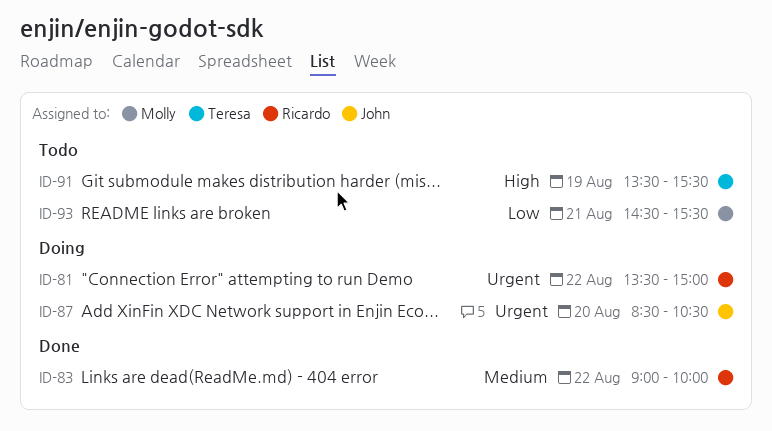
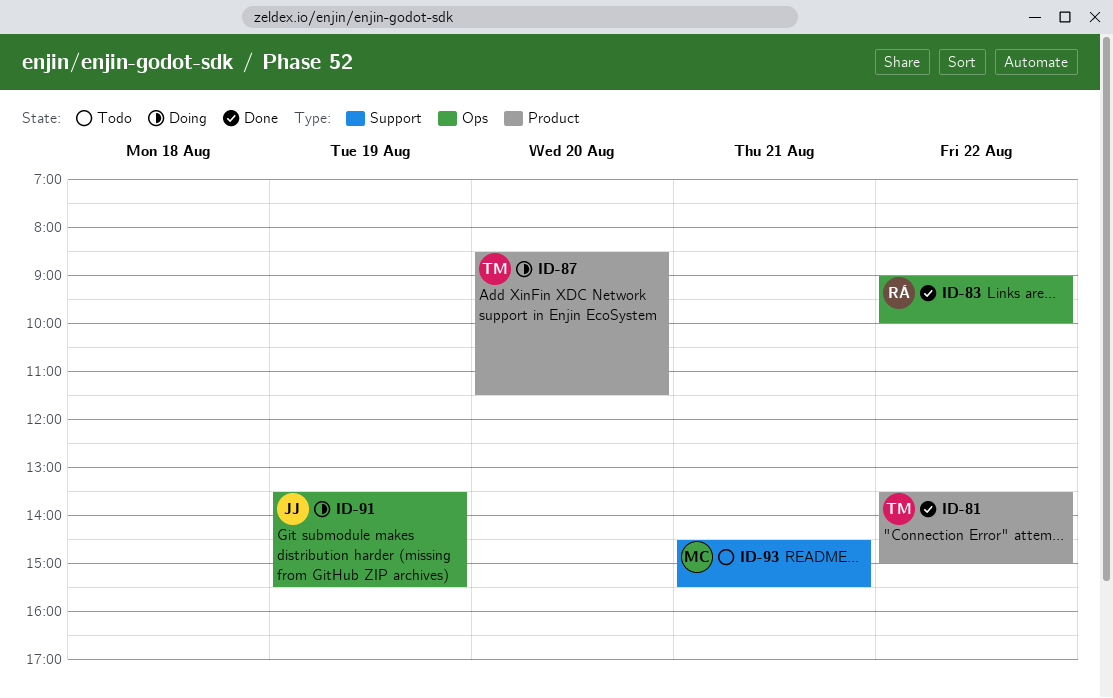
ID-81, status: Doing -> Done
ID-81, owner: Ricardo -> Teresa
ID-87, owner: John -> Teresa
ID-87, ends: 10:30 -> 11:30
ID-91, status: Todo -> Doing
ID-91, owner: Teresa -> John

